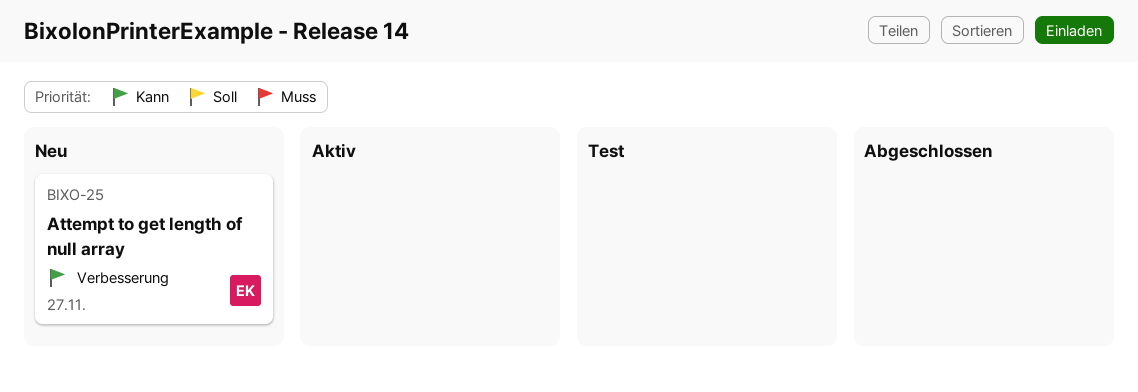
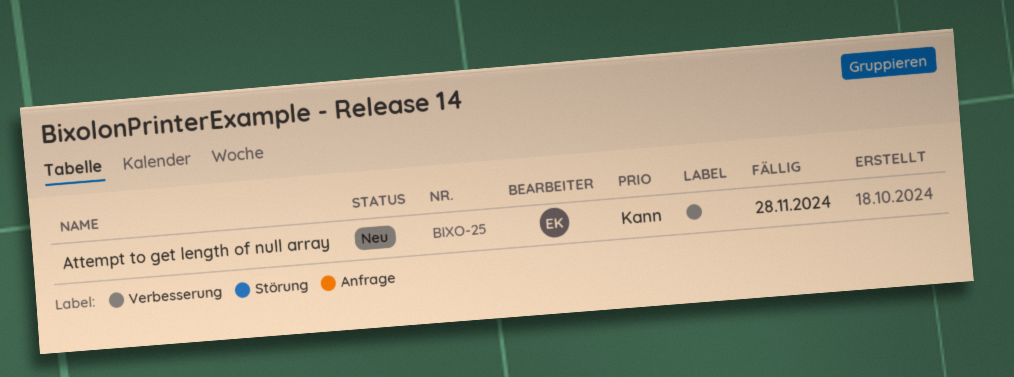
BIXO-25, due: Nov 27 -> Nov 28

